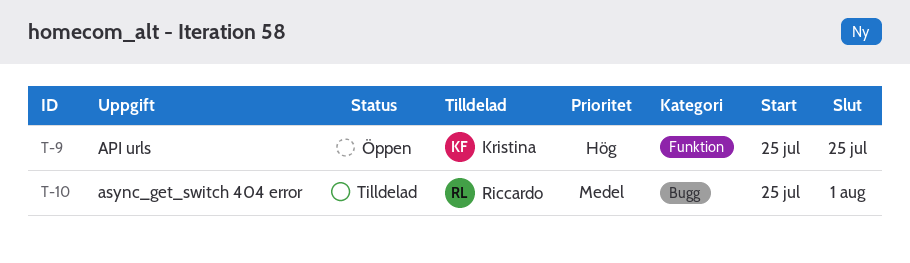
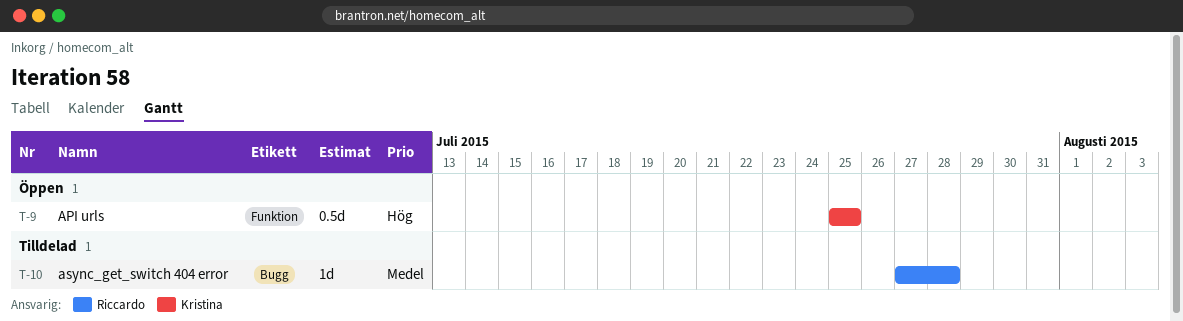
T-10, start: Jul 25 -> Jul 27
T-10, due: Aug 1 -> Jul 28

